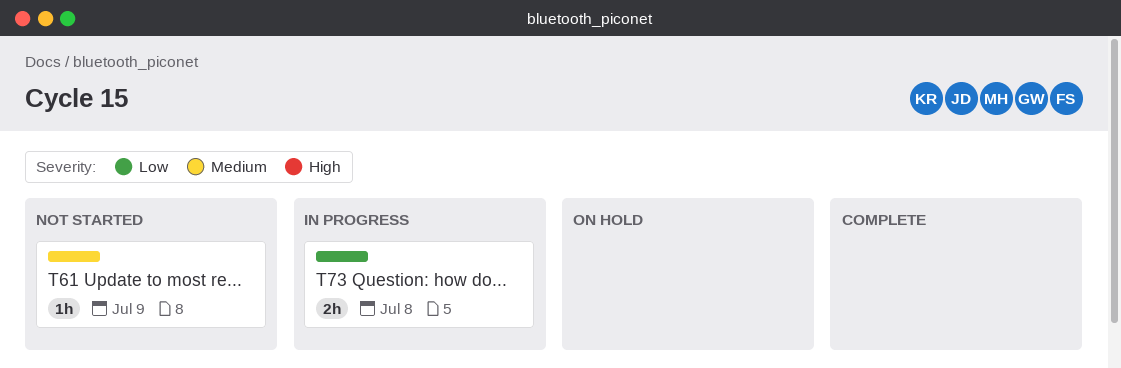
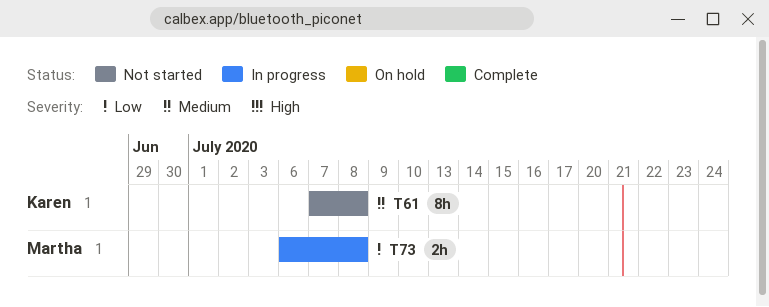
T61, estimate: 1h -> 8h
T61, due: Jul 9 -> Jul 8

